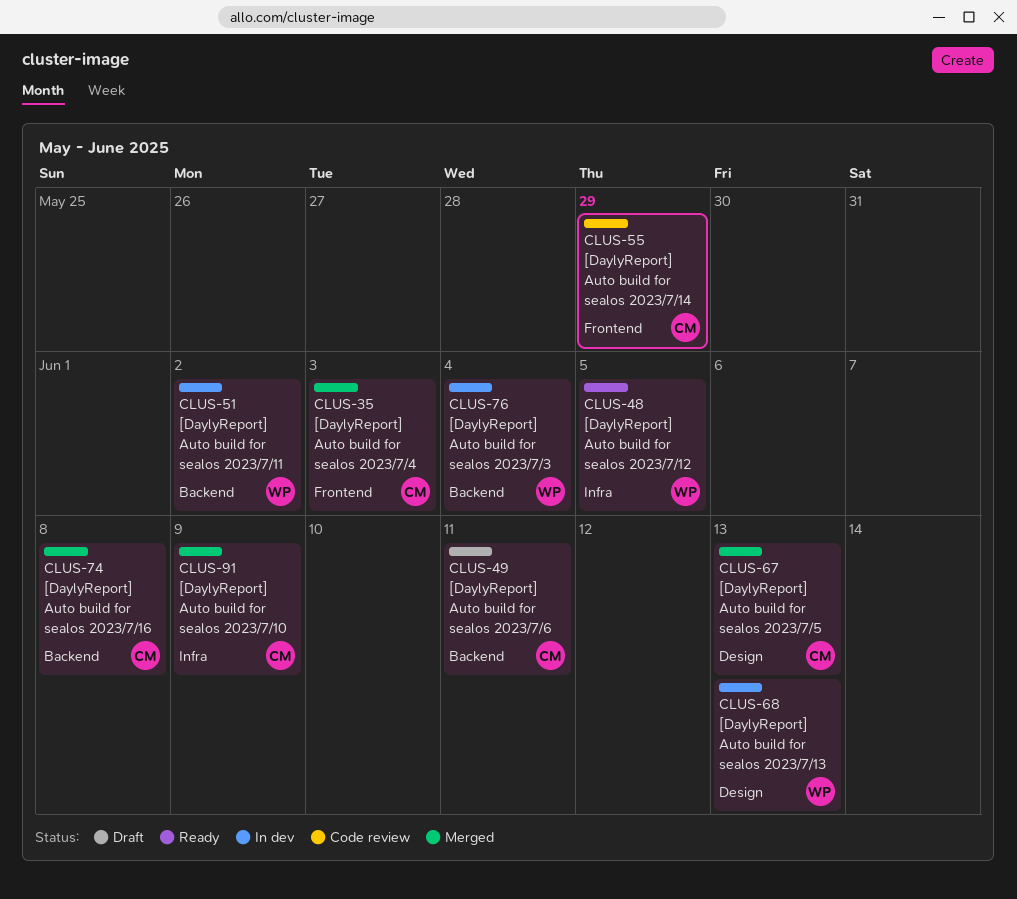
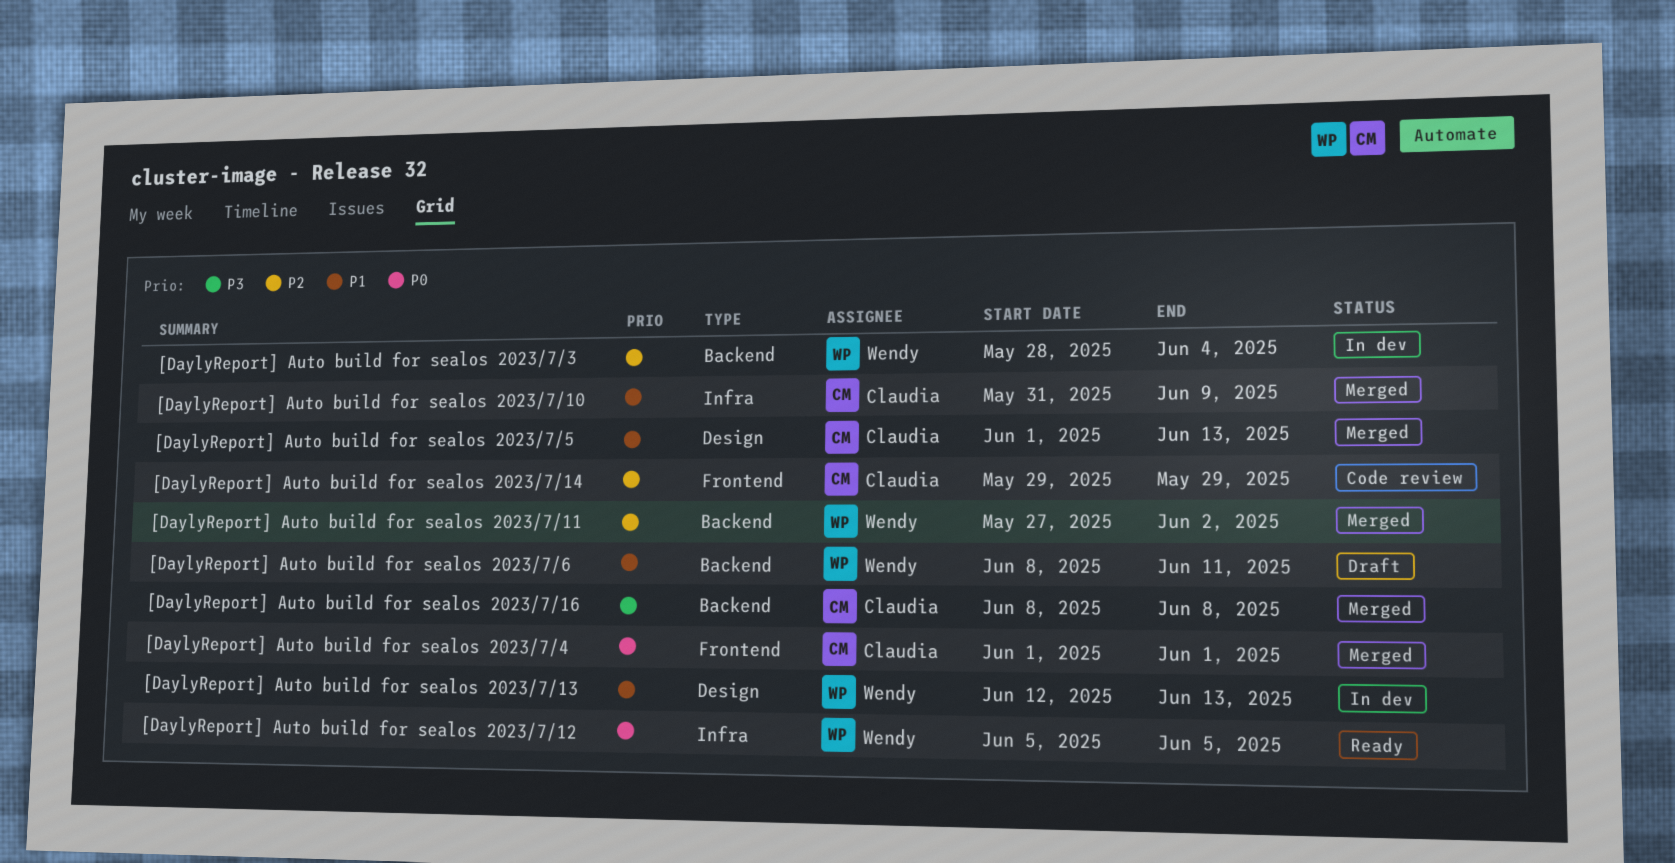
[DaylyReport] Auto build for sealos 2023/7/11, status: In dev -> Merged
[DaylyReport] Auto build for sealos 2023/7/4, due: Jun 3 -> Jun 1
[DaylyReport] Auto build for sealos 2023/7/6, owner: Claudia -> Wendy

